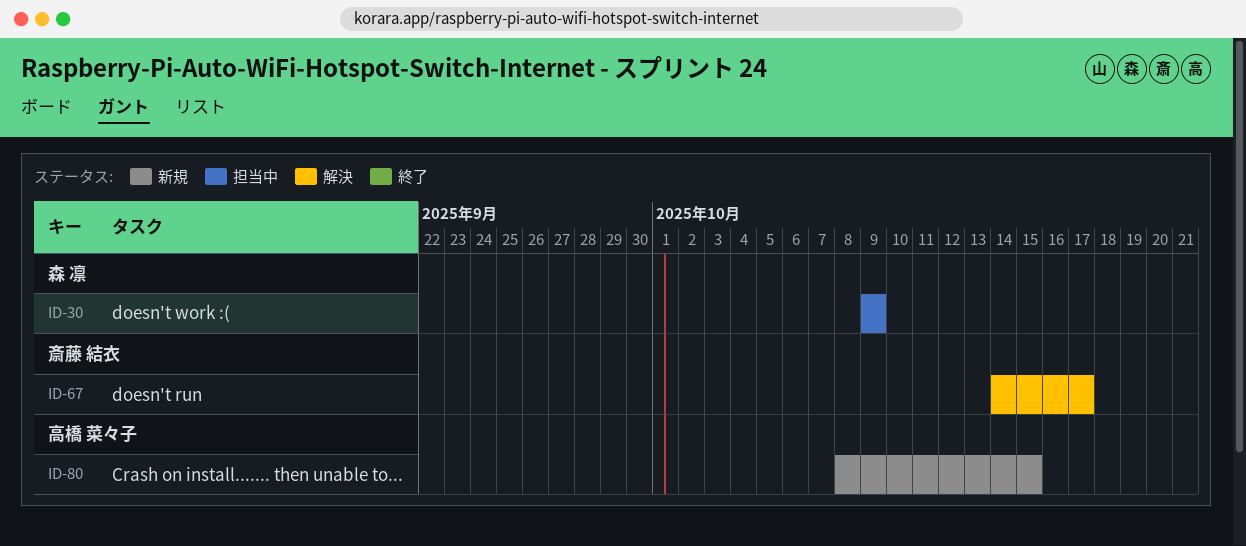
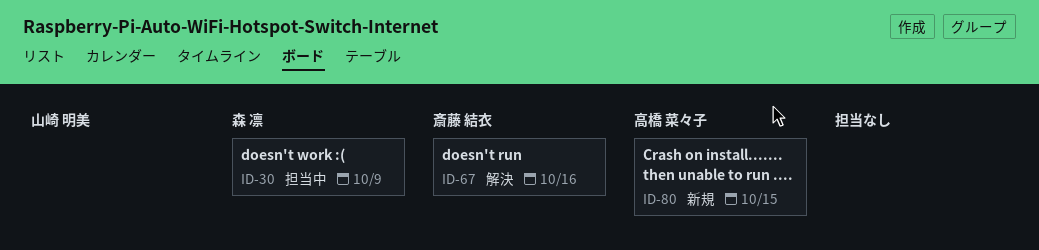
ID-67, due: Oct 17 -> Oct 16

